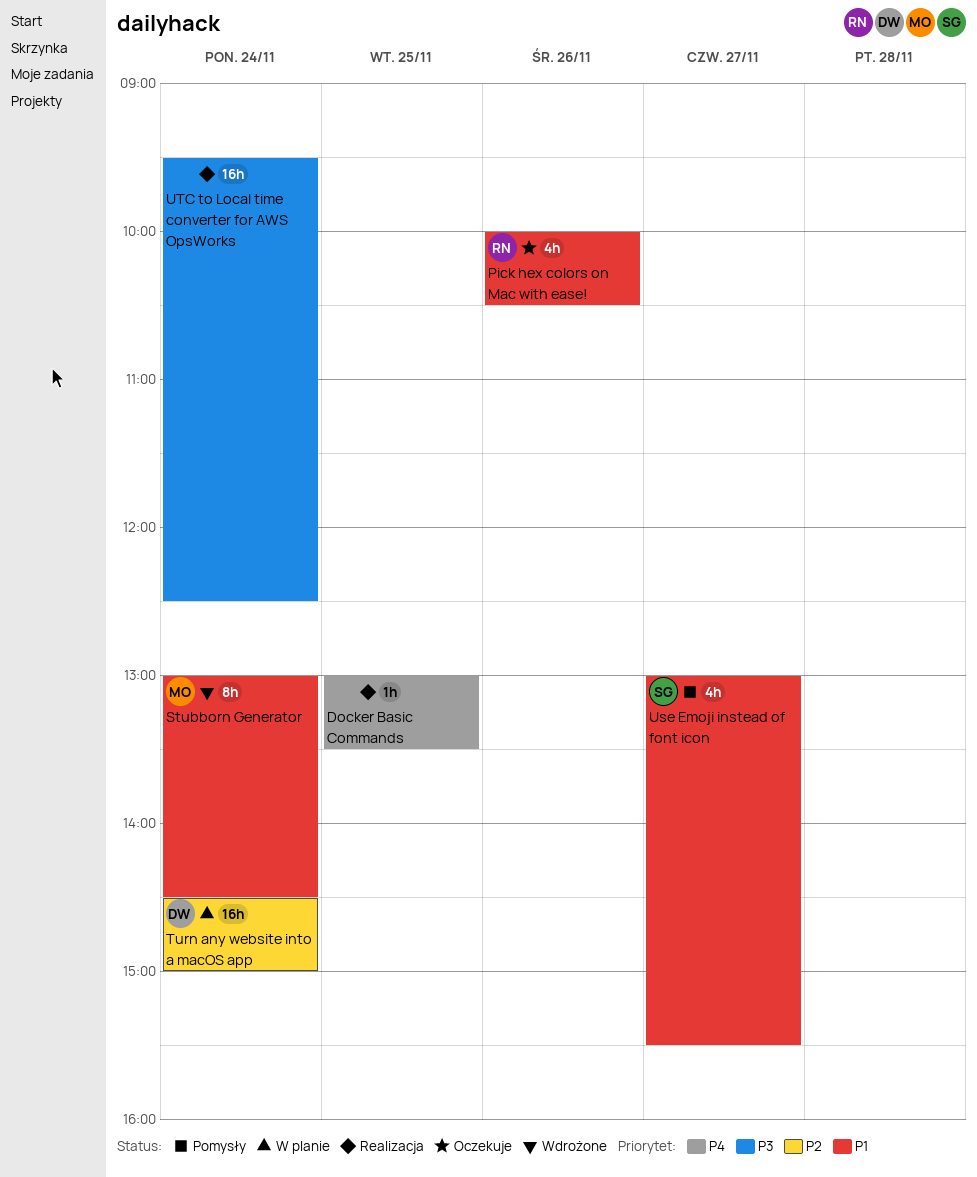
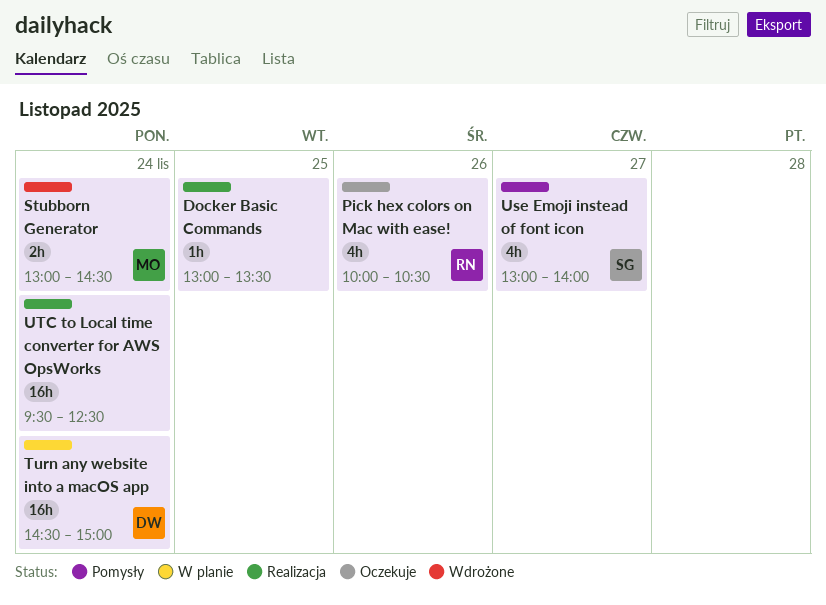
Stubborn Generator, estimate: 8h -> 2h
Use Emoji instead of font icon, ends: 15:30 -> 14:00

